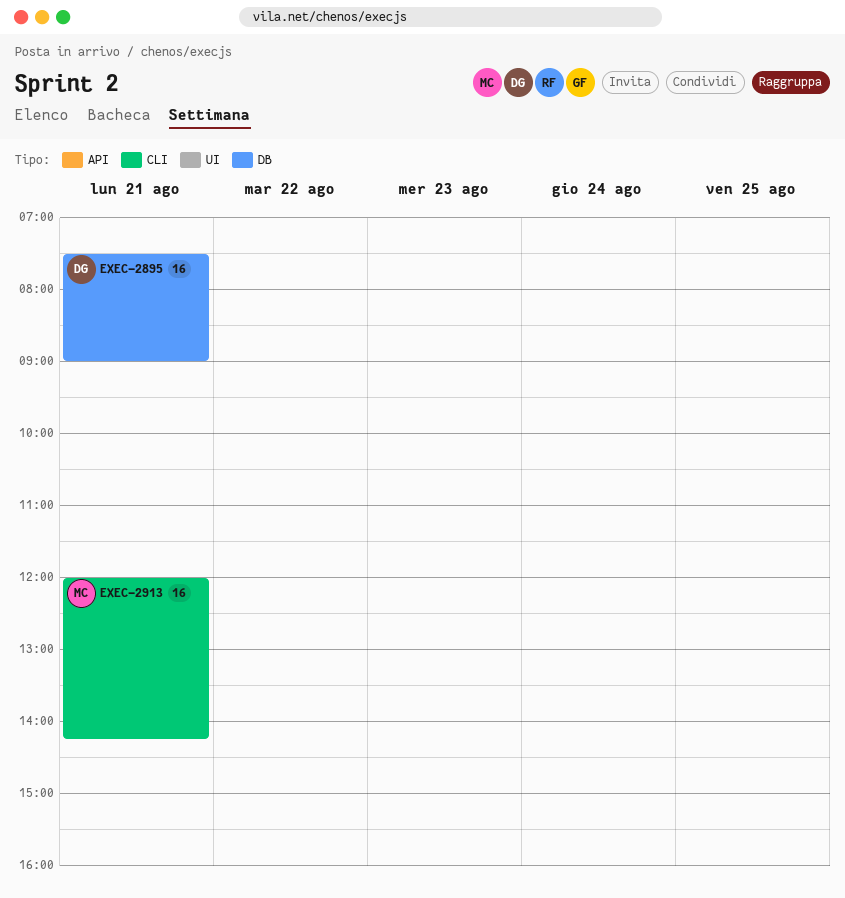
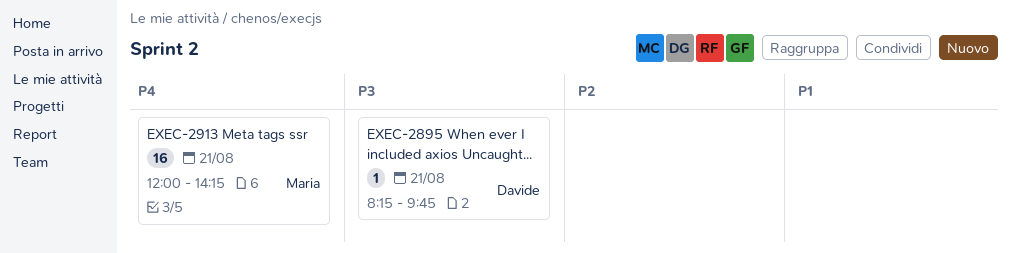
EXEC-2895, estimate: 16 -> 1
EXEC-2895, begins: 07:30 -> 08:15
EXEC-2895, ends: 09:00 -> 09:45

